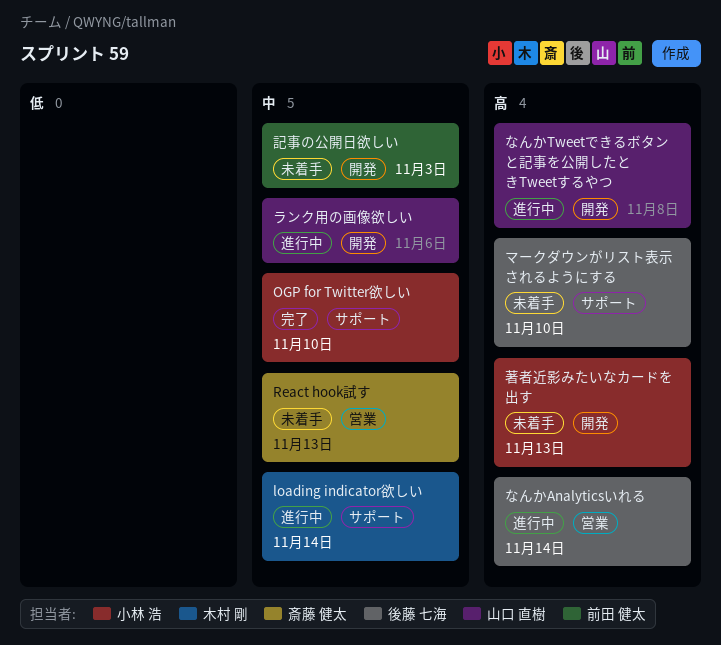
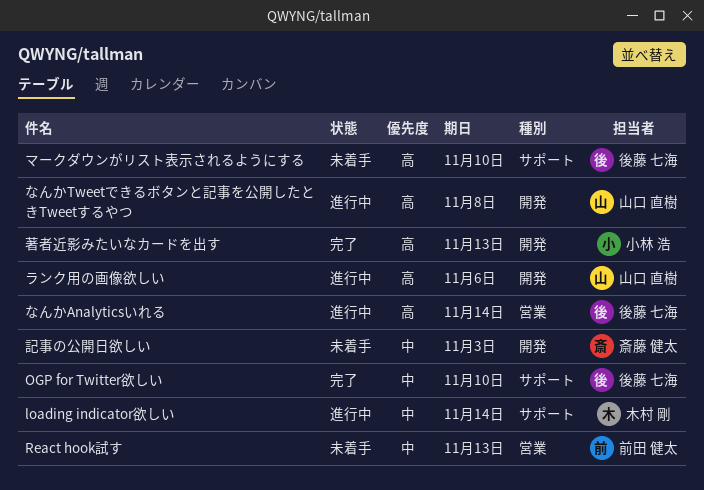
OGP for Twitter欲しい, owner: 小林 浩 -> 後藤 七海
React hook試す, owner: 斎藤 健太 -> 前田 健太
ランク用の画像欲しい, priority: 中 -> 高
著者近影みたいなカードを出す, status: 未着手 -> 完了
記事の公開日欲しい, owner: 前田 健太 -> 斎藤 健太

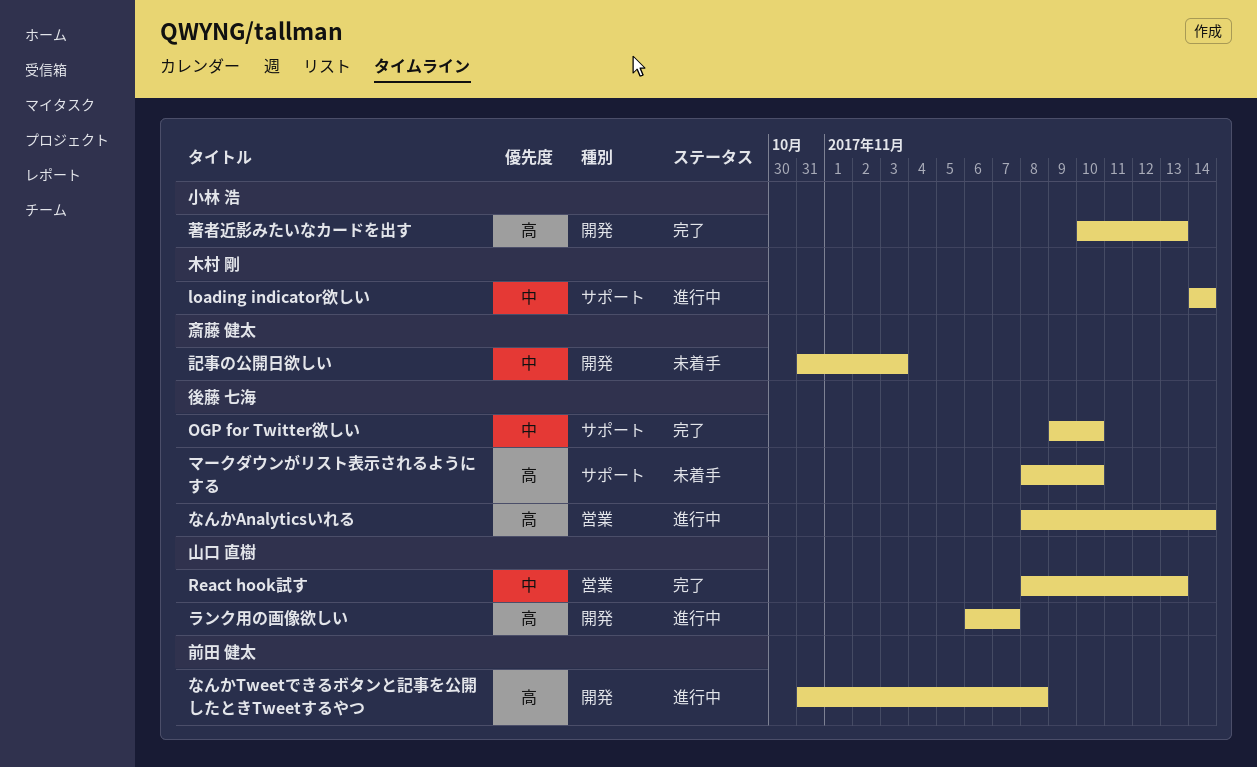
React hook試す, status: 未着手 -> 完了
React hook試す, owner: 前田 健太 -> 山口 直樹
なんかTweetできるボタンと記事を公開したときTweetするやつ, owner: 山口 直樹 -> 前田 健太
ランク用の画像欲しい, due: Nov 6 -> Nov 7

